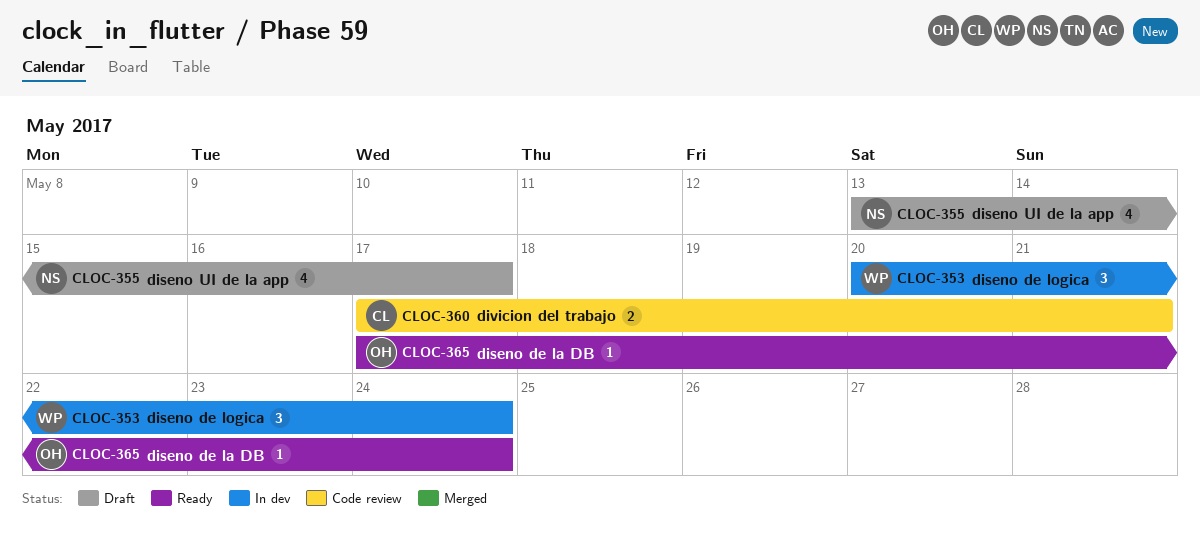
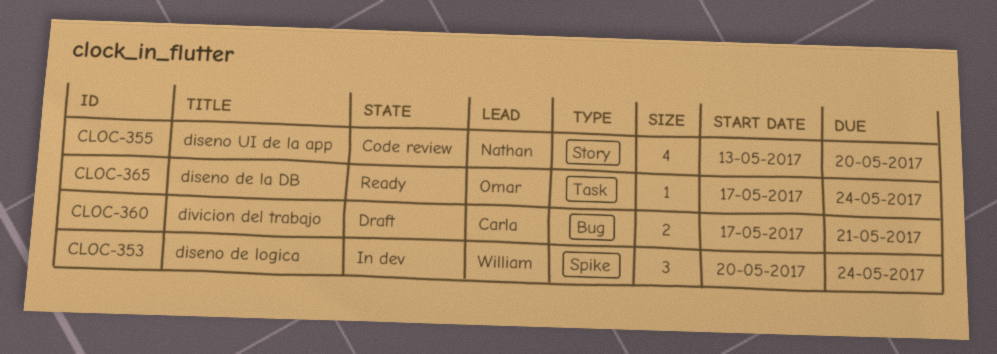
CLOC-355, status: Draft -> Code review
CLOC-355, due: May 17 -> May 20
CLOC-360, status: Code review -> Draft

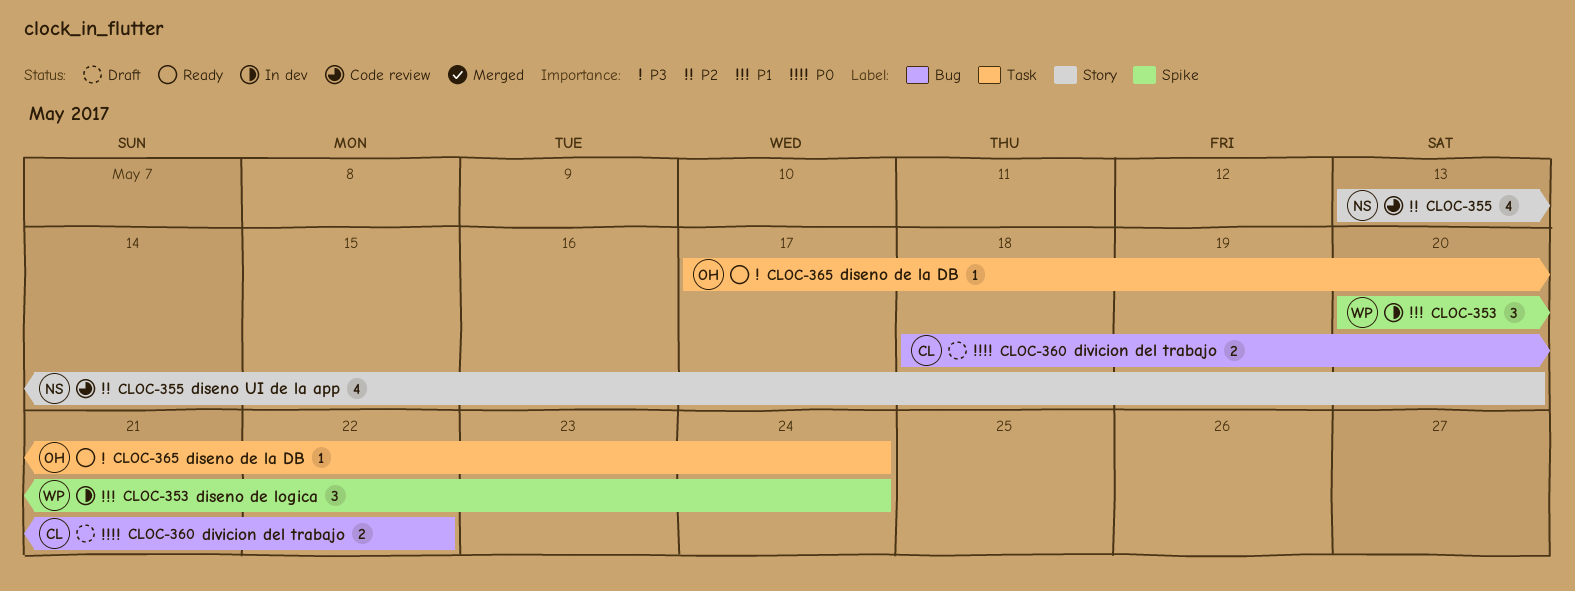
CLOC-360, start: May 17 -> May 18
CLOC-360, due: May 21 -> May 22

